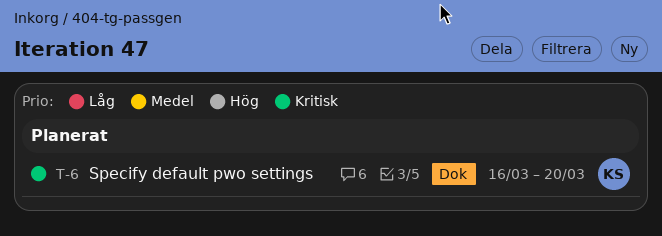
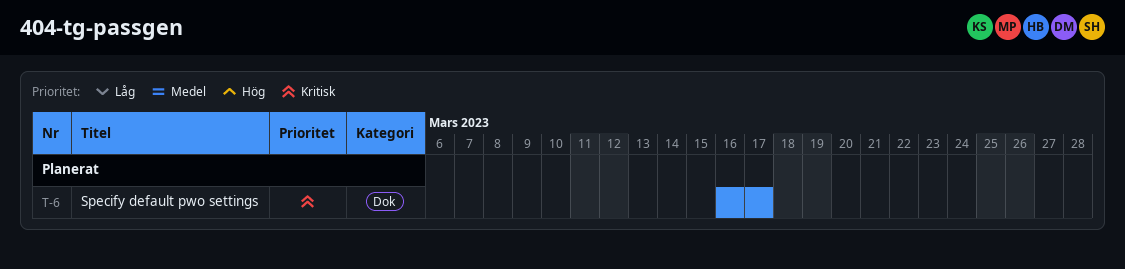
T-6, due: Mar 20 -> Mar 17

